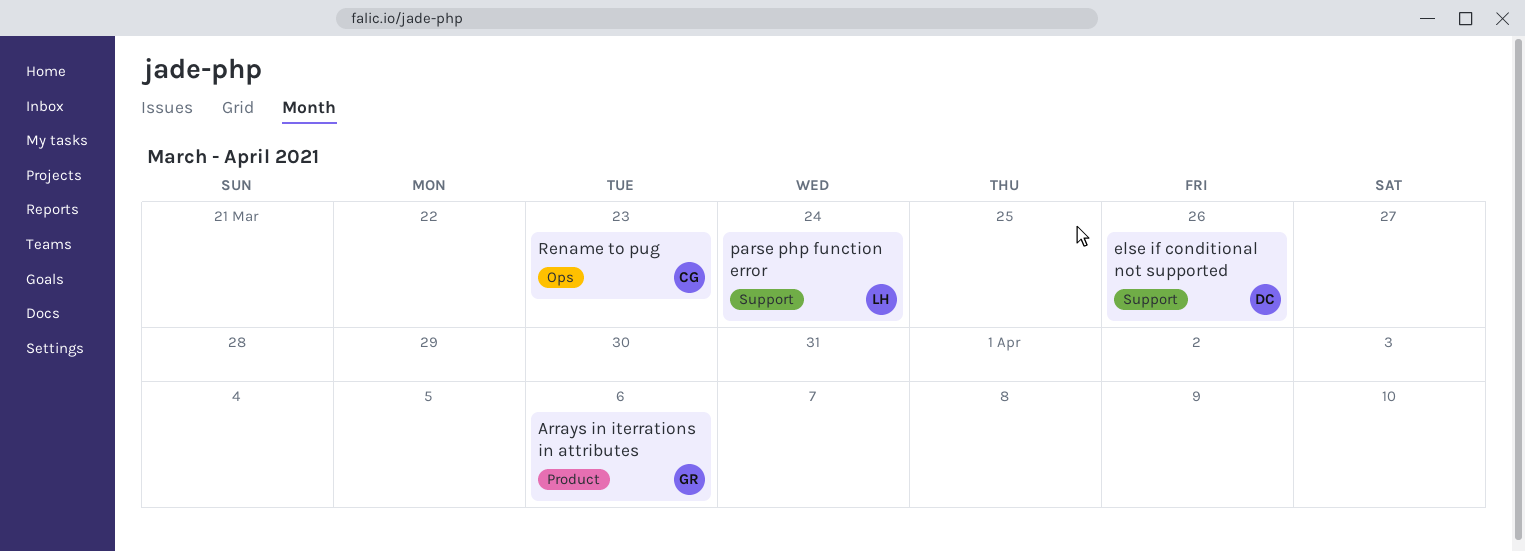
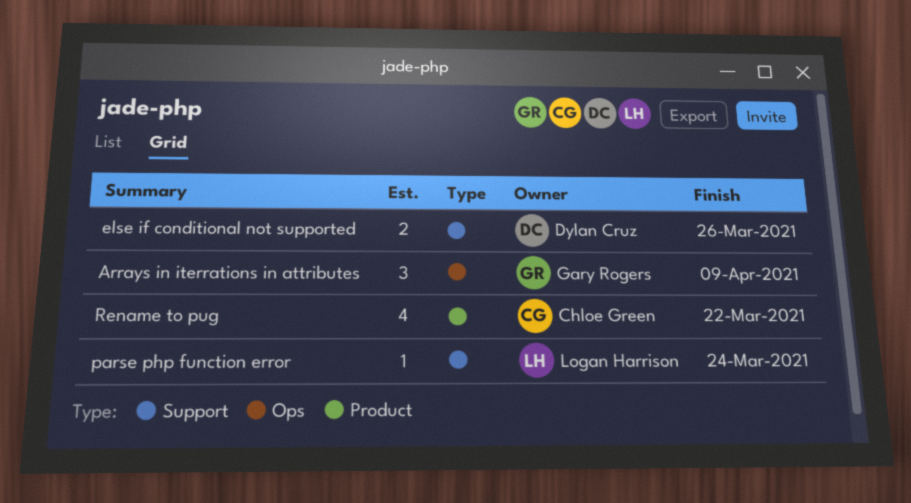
Arrays in iterrations in attributes, label: Product -> Ops
Arrays in iterrations in attributes, due: Apr 6 -> Apr 9
Rename to pug, label: Ops -> Product
Rename to pug, due: Mar 23 -> Mar 22

